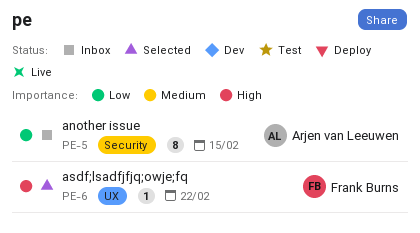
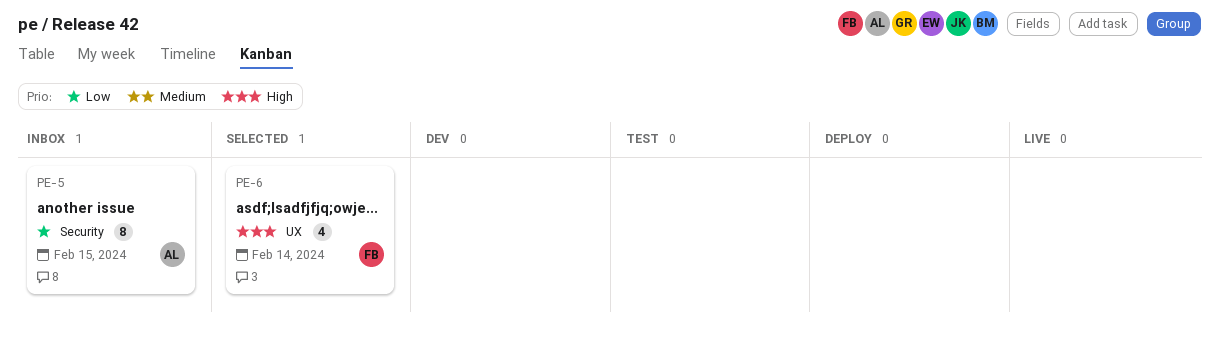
PE-6, estimate: 1 -> 4
PE-6, due: Feb 22 -> Feb 14

